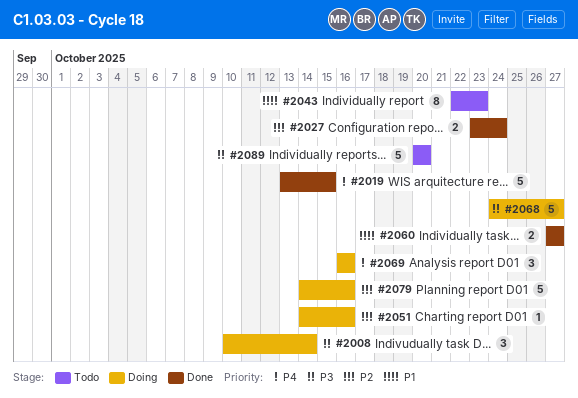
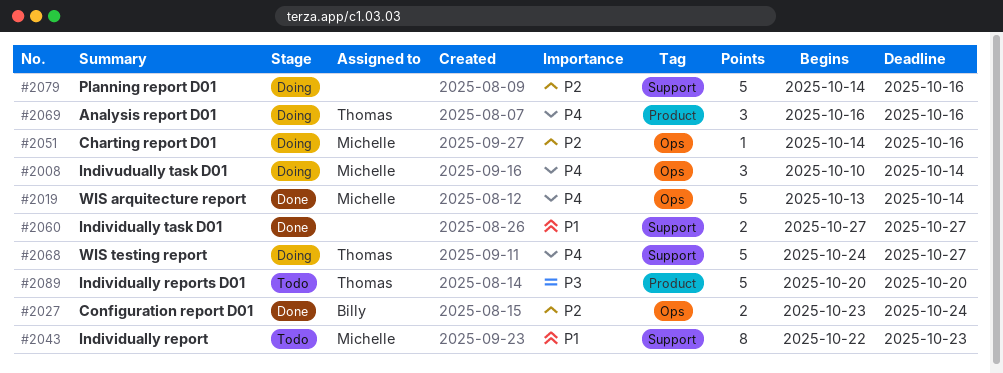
#2008, priority: P3 -> P4
#2019, due: Oct 15 -> Oct 14
#2068, priority: P3 -> P4

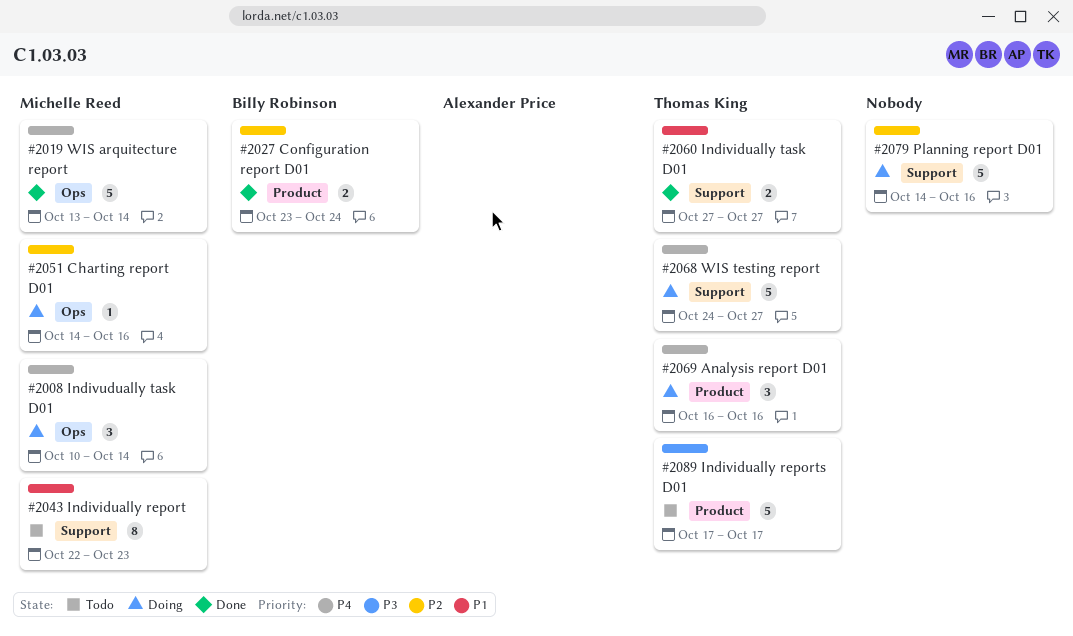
#2027, label: Ops -> Product
#2060, owner: none -> Thomas King
#2089, start: Oct 20 -> Oct 17
#2089, due: Oct 20 -> Oct 17

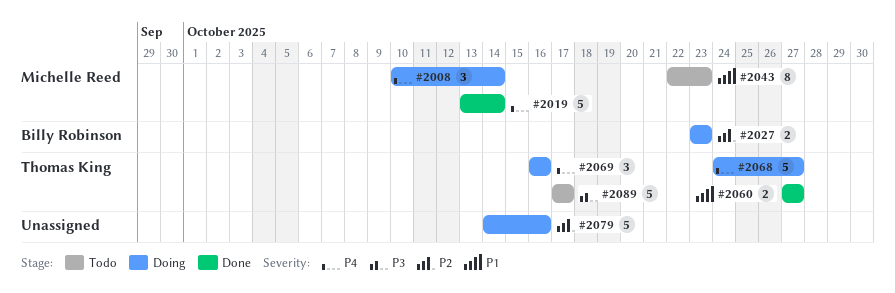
#2027, status: Done -> Doing
#2027, due: Oct 24 -> Oct 23
#2051: present -> none

